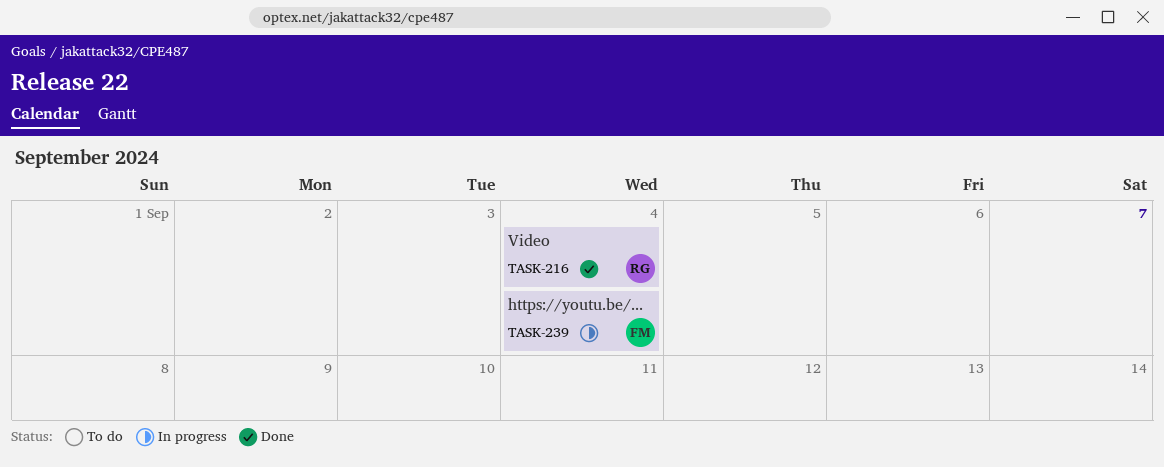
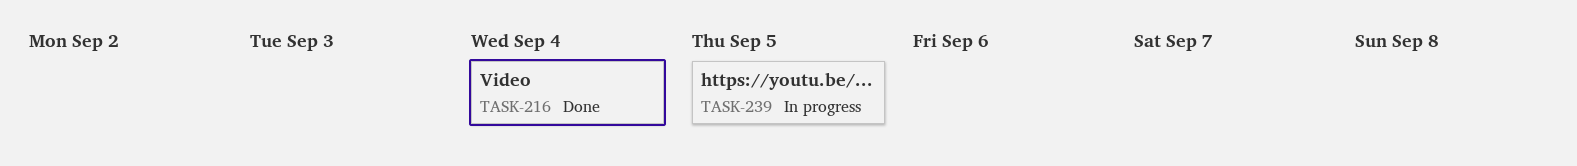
TASK-239, due: Sep 4 -> Sep 5

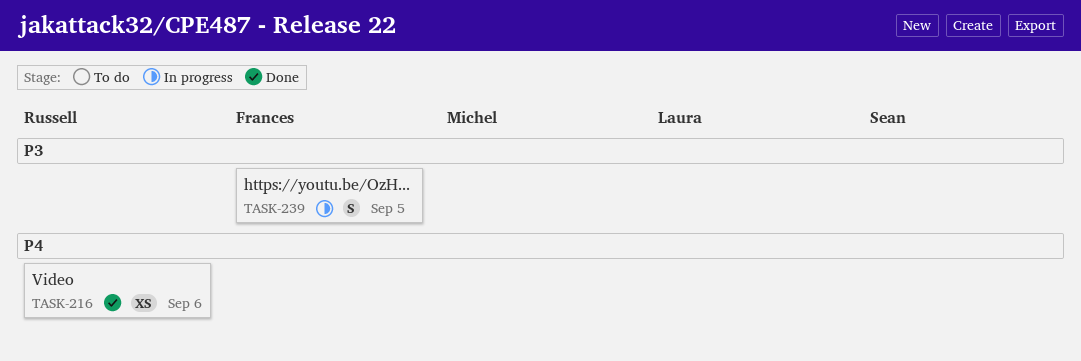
TASK-216, due: Sep 4 -> Sep 6

